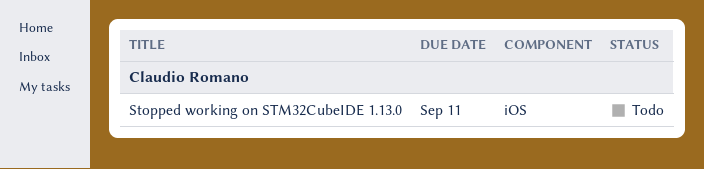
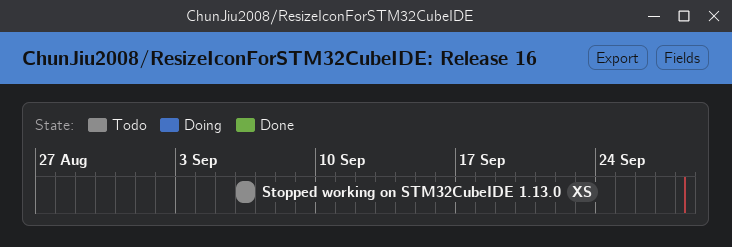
Stopped working on STM32CubeIDE 1.13.0, due: Sep 11 -> Sep 6

